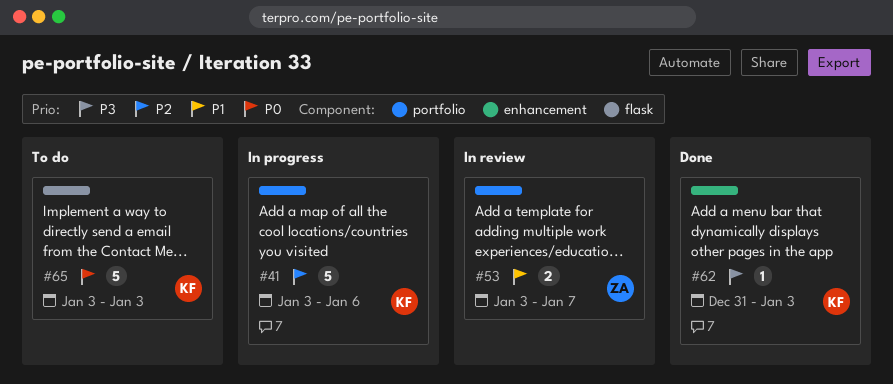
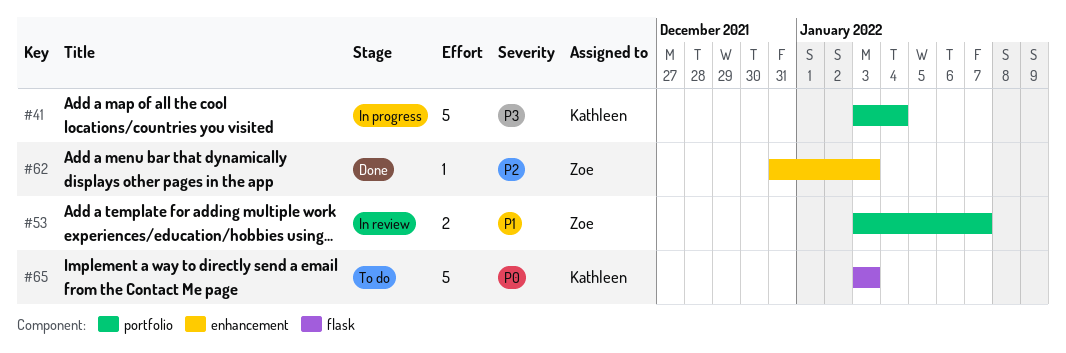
#41, priority: P2 -> P3
#41, due: Jan 6 -> Jan 4
#62, owner: Kathleen -> Zoe
#62, priority: P3 -> P2

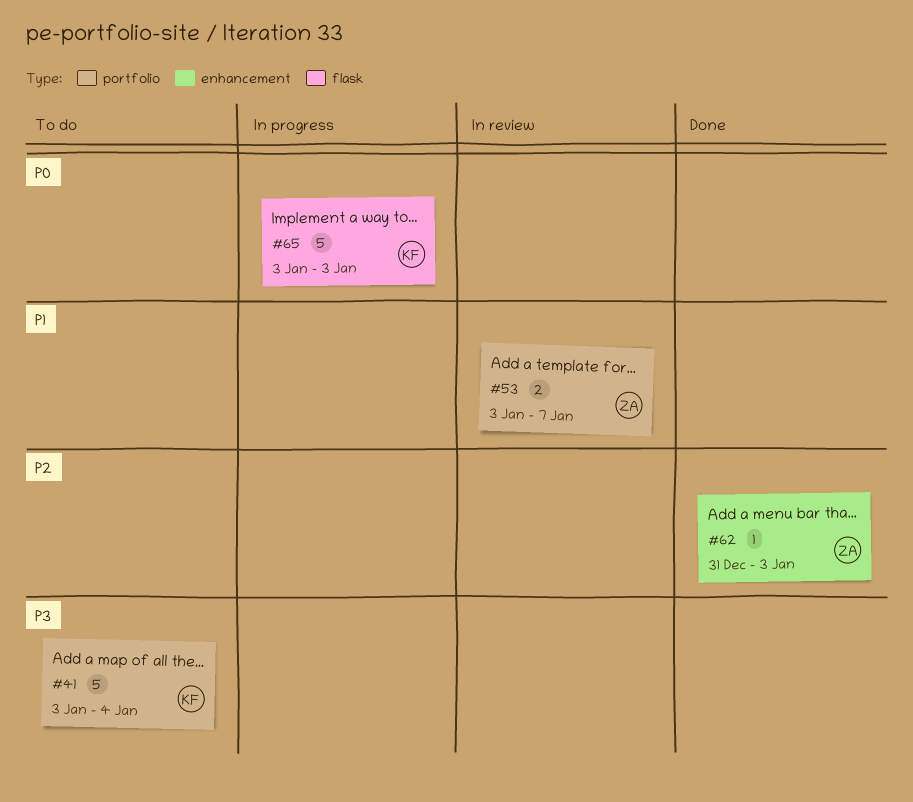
#41, status: In progress -> To do
#65, status: To do -> In progress

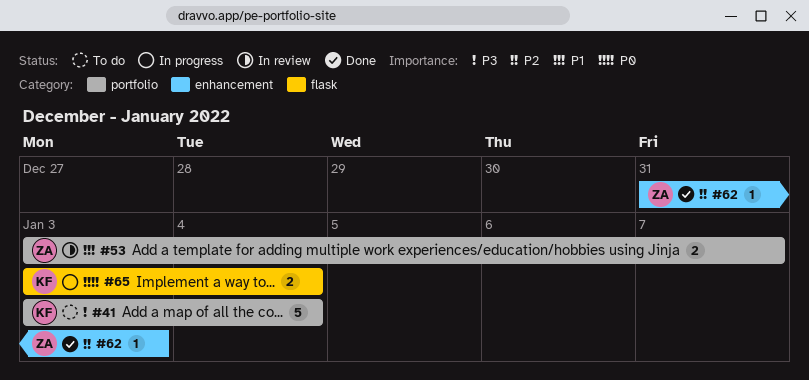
#65, estimate: 5 -> 2
#65, due: Jan 3 -> Jan 4

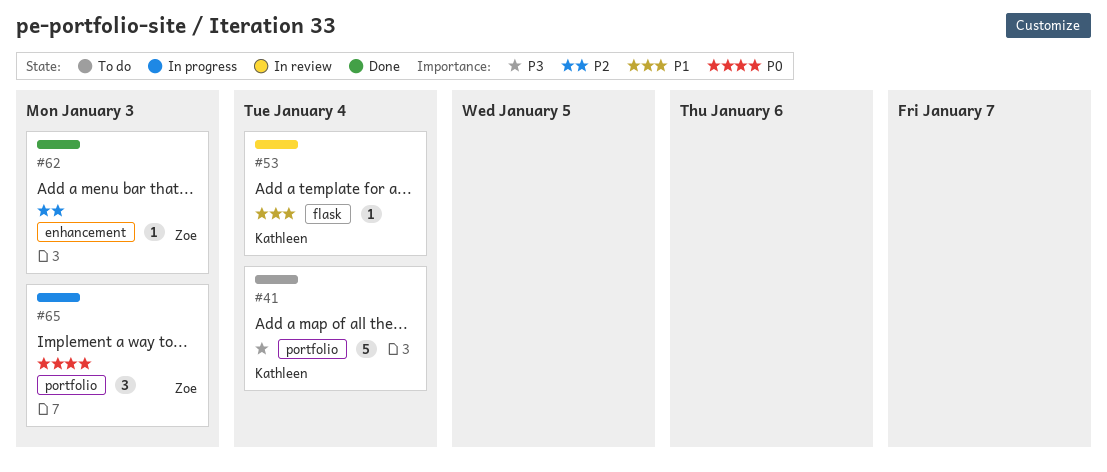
#53, owner: Zoe -> Kathleen
#53, label: portfolio -> flask
#53, estimate: 2 -> 1
#53, due: Jan 7 -> Jan 4
#65, owner: Kathleen -> Zoe
#65, label: flask -> portfolio
#65, estimate: 2 -> 3
#65, due: Jan 4 -> Jan 3

